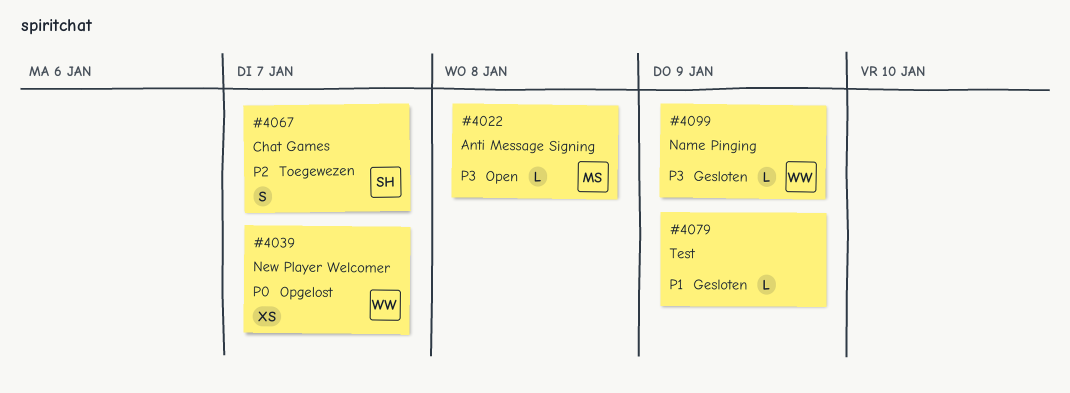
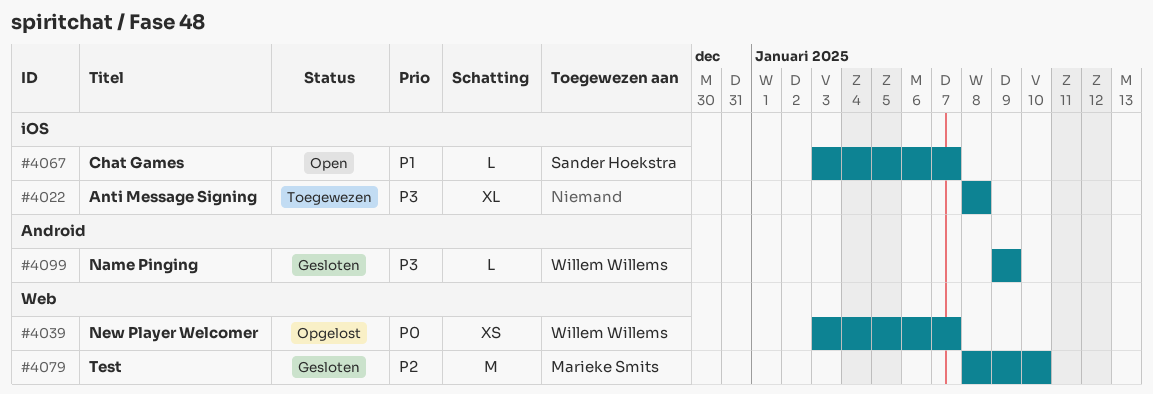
#4022, status: Open -> Toegewezen
#4022, owner: Marieke Smits -> none
#4022, estimate: L -> XL
#4067, status: Toegewezen -> Open
#4067, priority: P2 -> P1
#4067, estimate: S -> L
#4079, owner: none -> Marieke Smits
#4079, priority: P1 -> P2
#4079, estimate: L -> M
#4079, due: Jan 9 -> Jan 10

